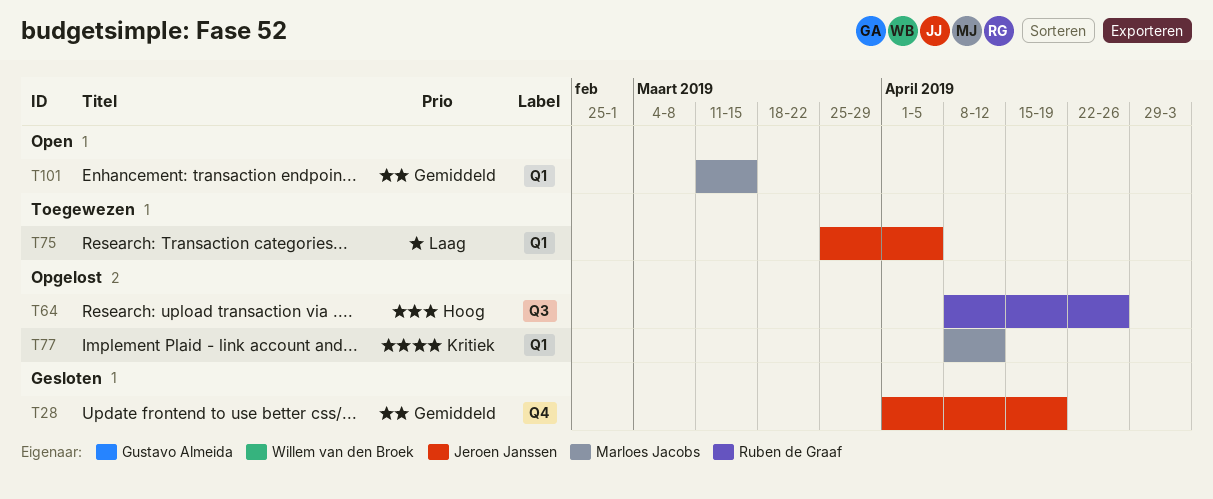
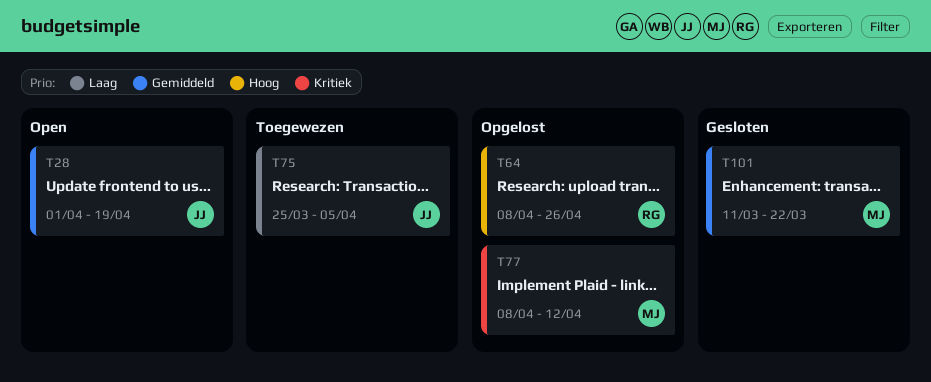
T28, status: Gesloten -> Open
T101, status: Open -> Gesloten
T101, due: Mar 15 -> Mar 22

